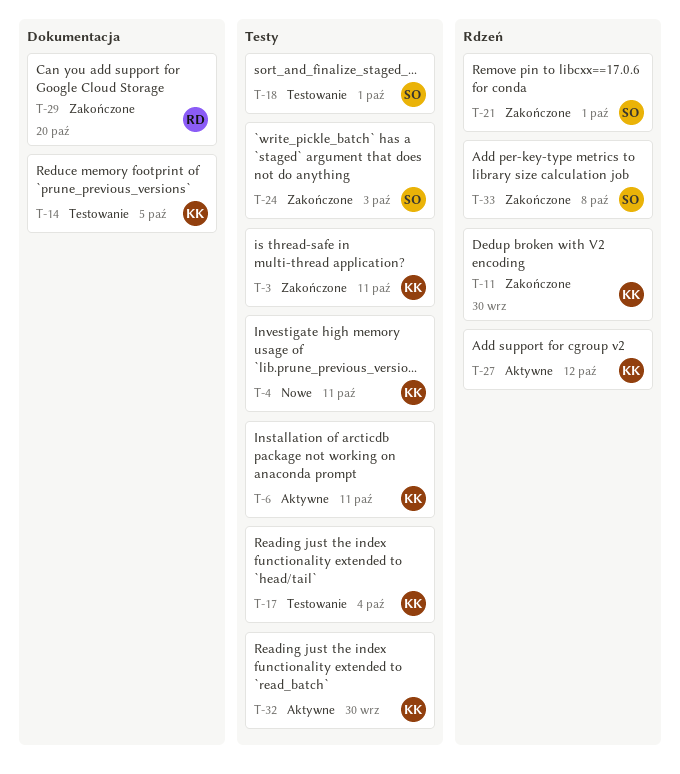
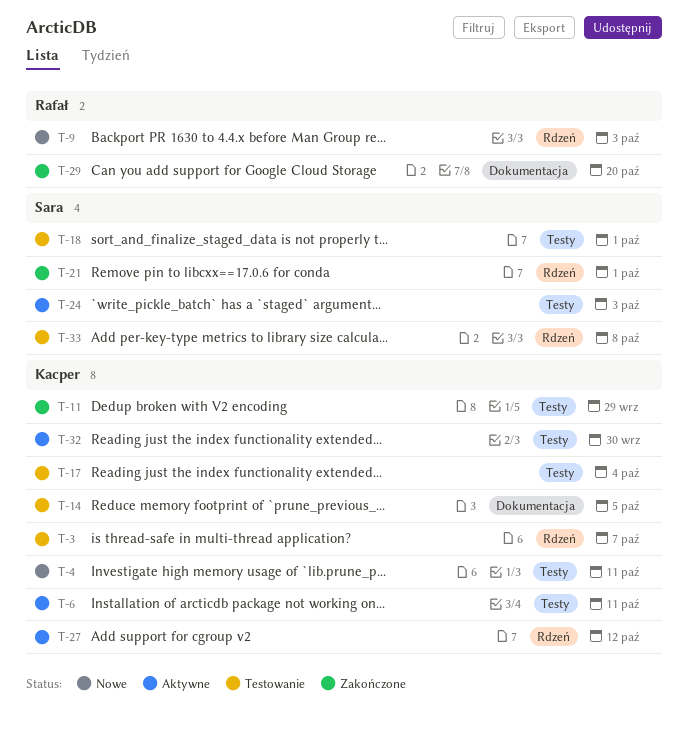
T-3, status: Zakończone -> Testowanie
T-3, label: Testy -> Rdzeń
T-3, due: Oct 11 -> Oct 7
T-9: none -> present
T-11, label: Rdzeń -> Testy
T-11, due: Sep 30 -> Sep 29
T-24, status: Zakończone -> Aktywne
T-33, status: Zakończone -> Testowanie

